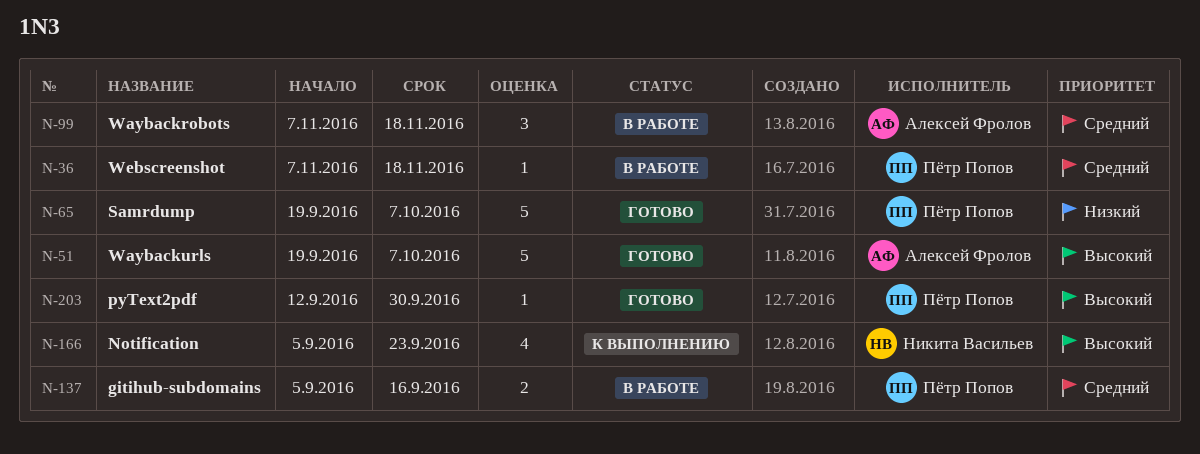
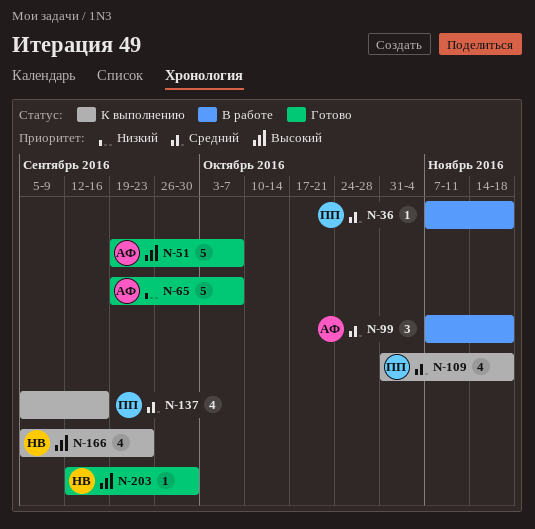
N-65, owner: Пётр Попов -> Алексей Фролов
N-109: none -> present
N-137, status: В работе -> К выполнению
N-137, estimate: 2 -> 4
N-203, owner: Пётр Попов -> Никита Васильев

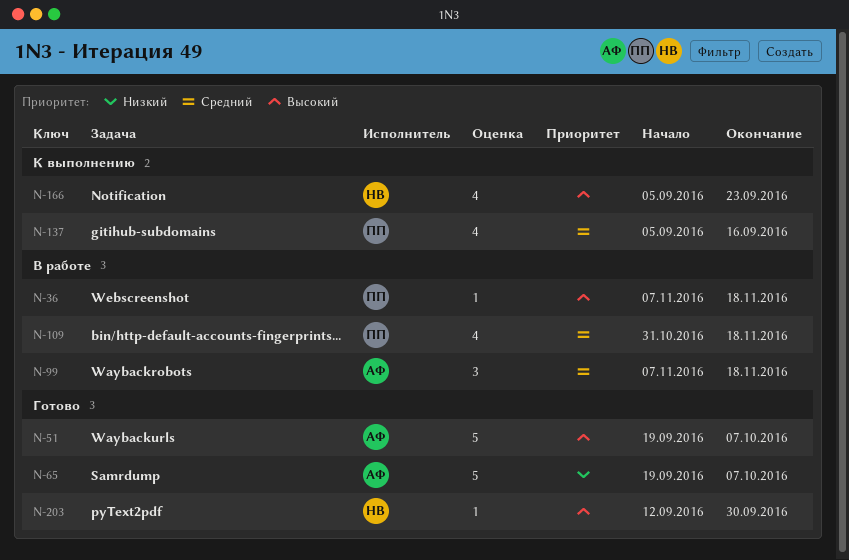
N-36, priority: Средний -> Высокий
N-109, status: К выполнению -> В работе

